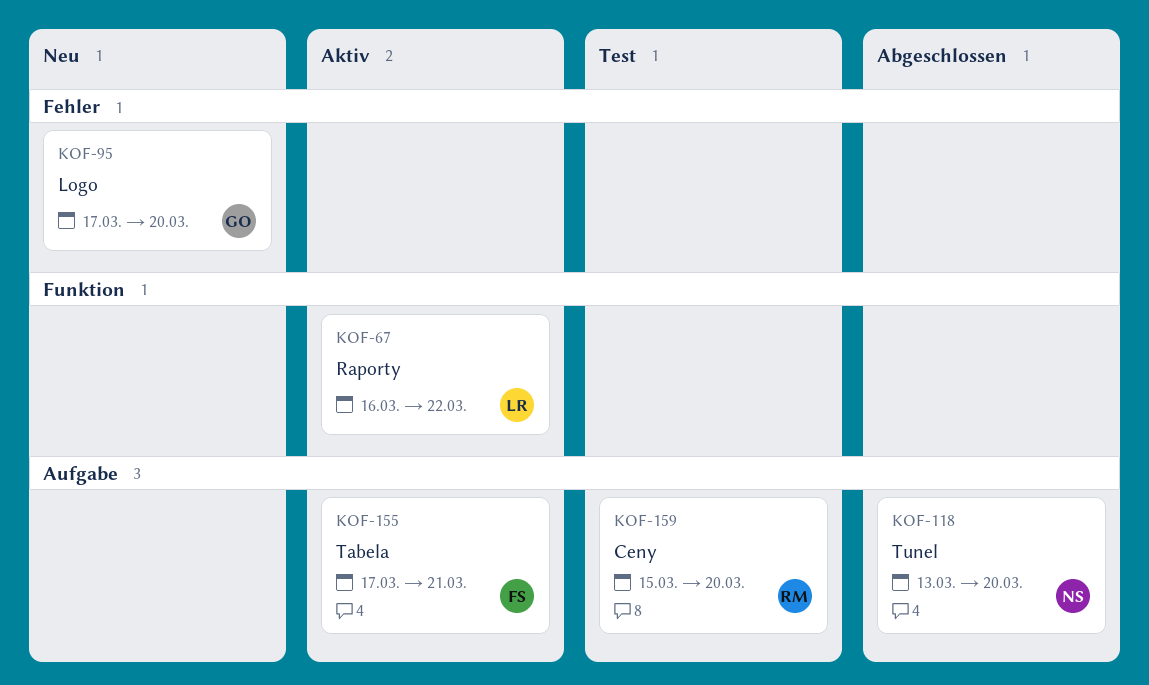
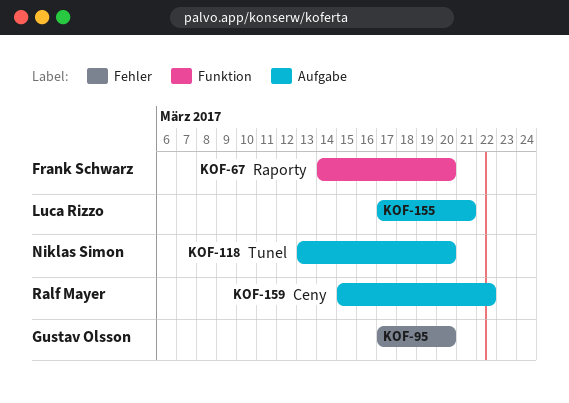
KOF-67, owner: Luca Rizzo -> Frank Schwarz
KOF-67, start: Mar 16 -> Mar 14
KOF-67, due: Mar 22 -> Mar 20
KOF-155, owner: Frank Schwarz -> Luca Rizzo
KOF-159, due: Mar 20 -> Mar 22

